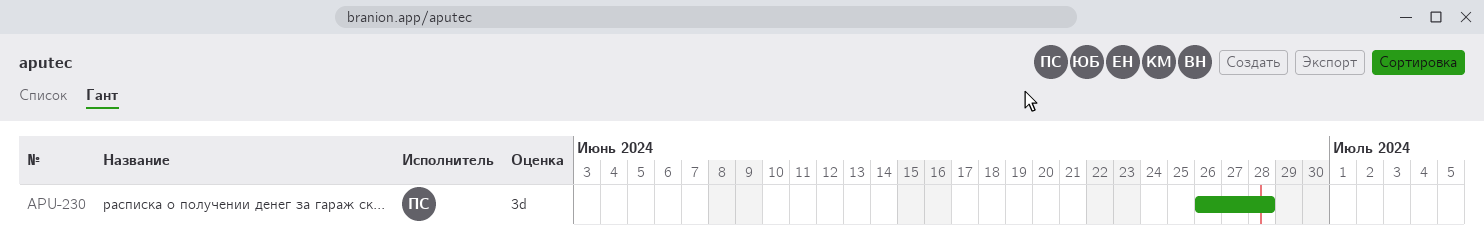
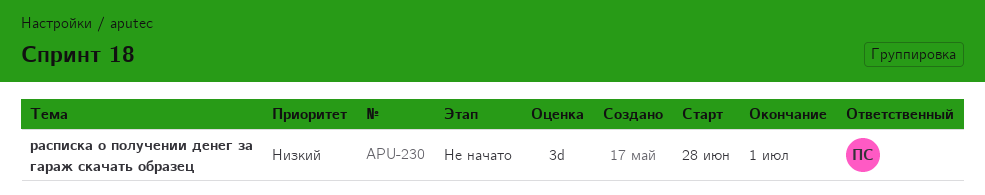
APU-230, start: Jun 26 -> Jun 28
APU-230, due: Jun 28 -> Jul 1

